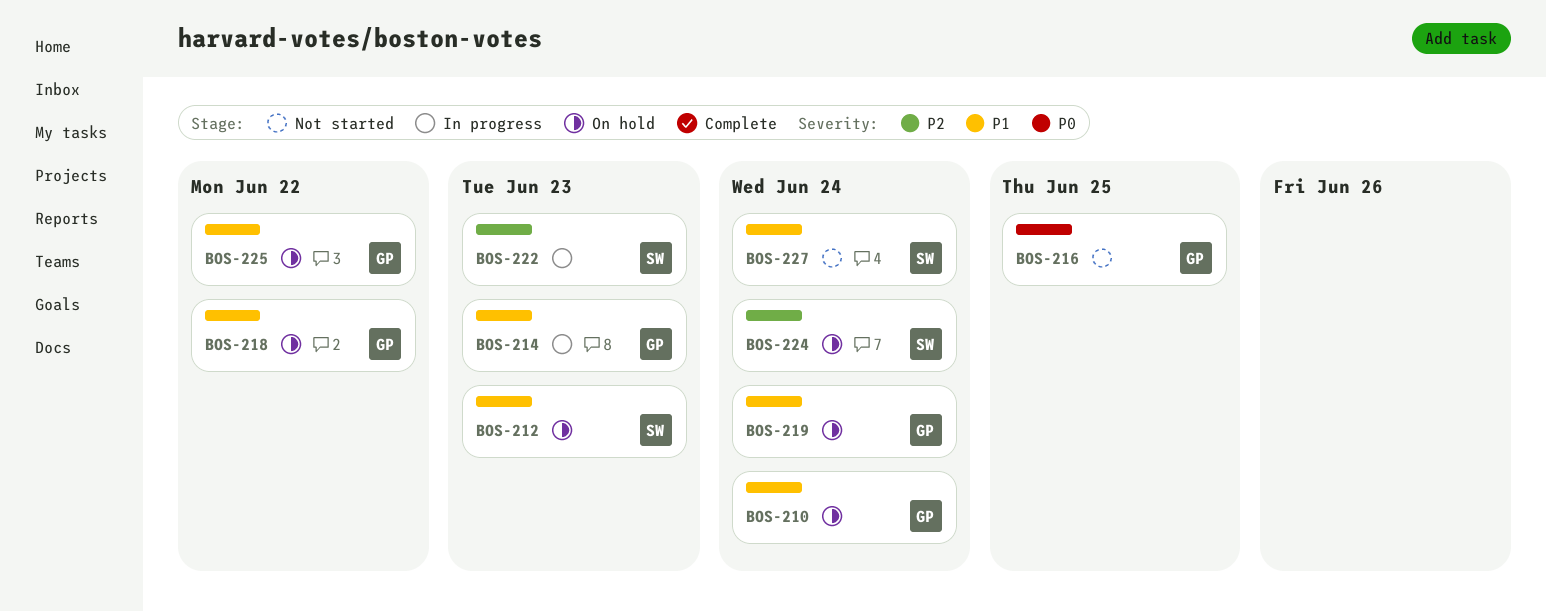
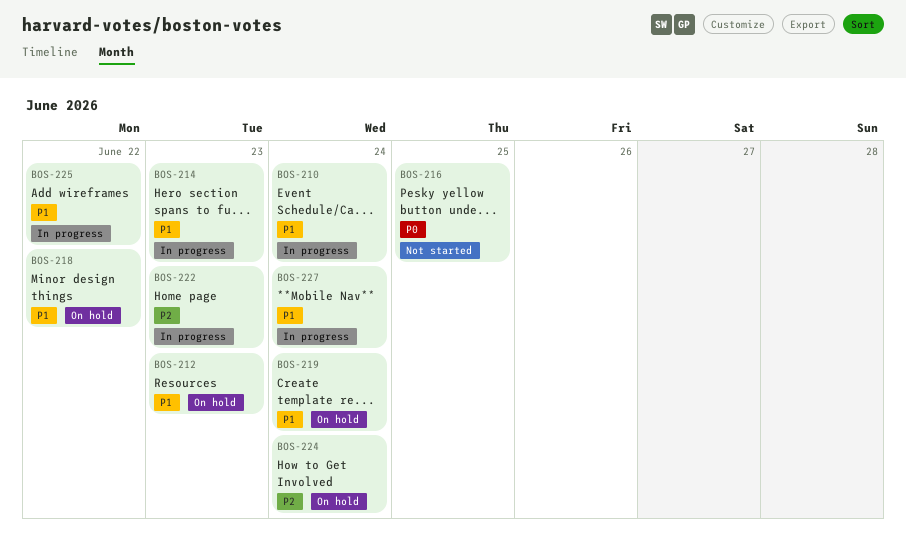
BOS-210, status: On hold -> In progress
BOS-225, status: On hold -> In progress
BOS-227, status: Not started -> In progress

